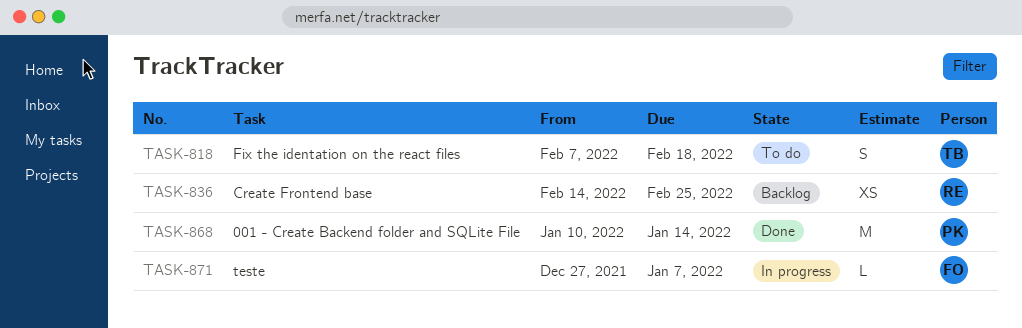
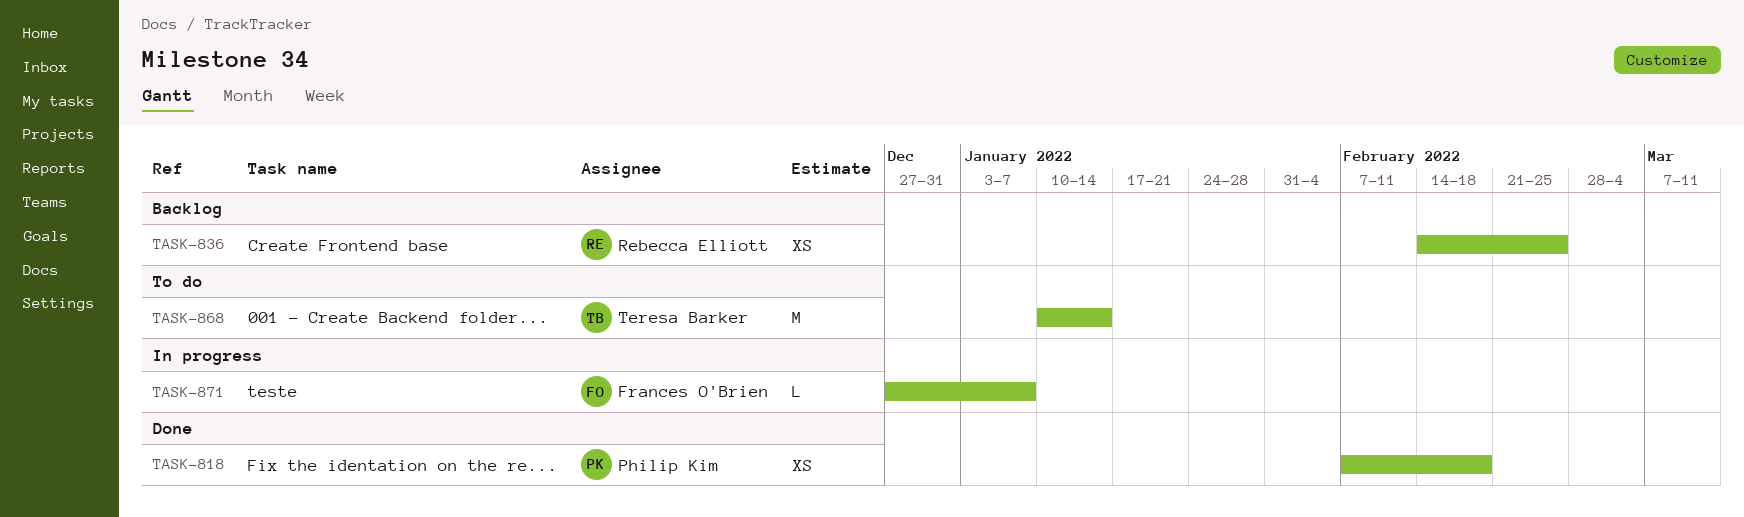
TASK-818, status: To do -> Done
TASK-818, owner: Teresa Barker -> Philip Kim
TASK-818, estimate: S -> XS
TASK-868, status: Done -> To do
TASK-868, owner: Philip Kim -> Teresa Barker

